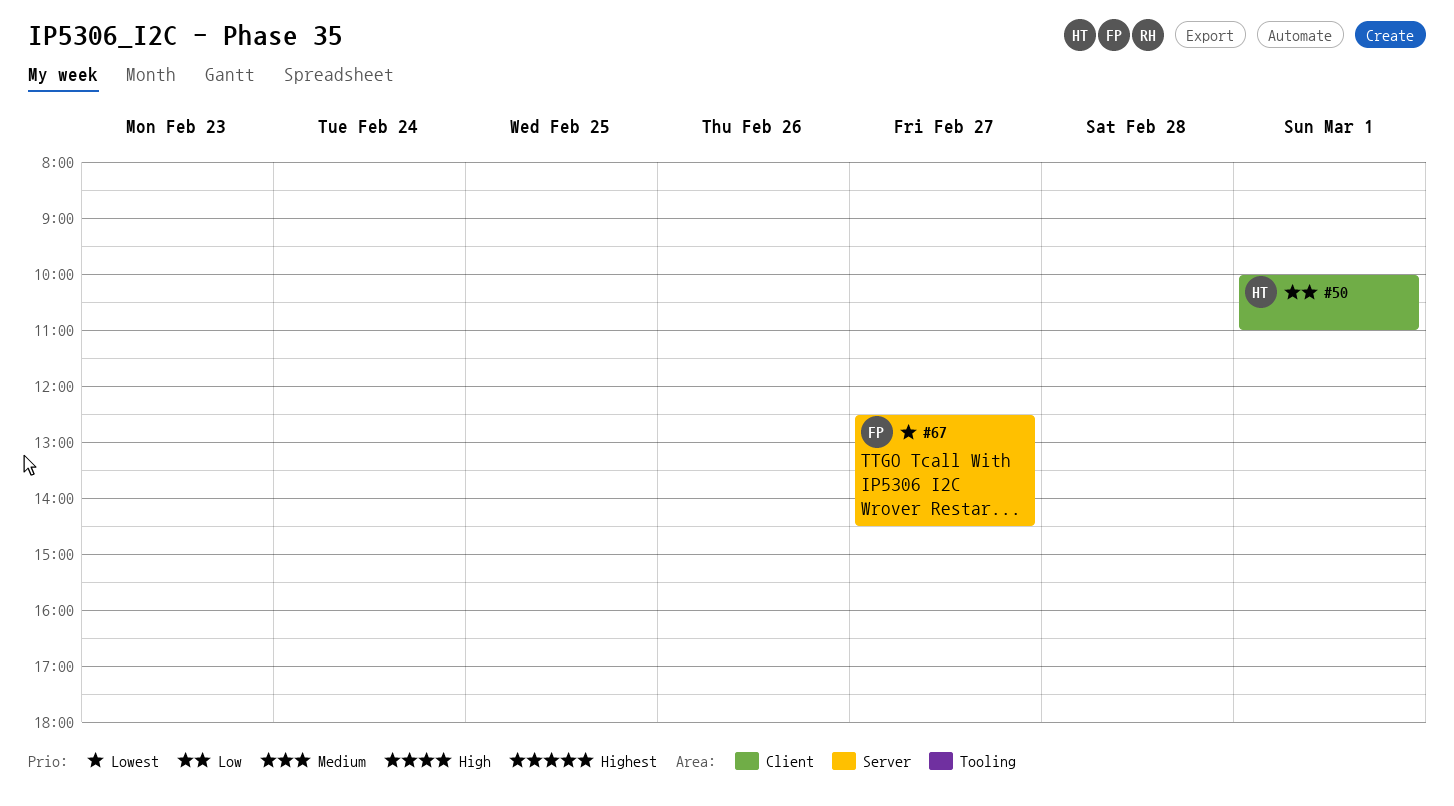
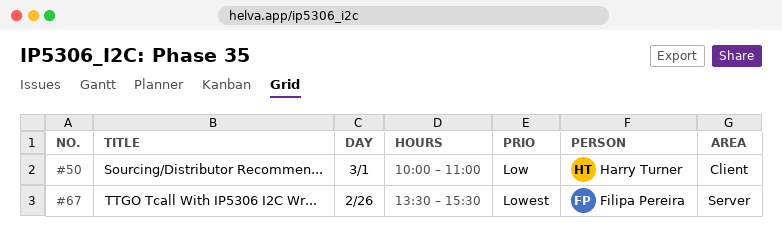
#67, day: Feb 27 -> Feb 26
#67, begins: 12:30 -> 13:30
#67, ends: 14:30 -> 15:30

